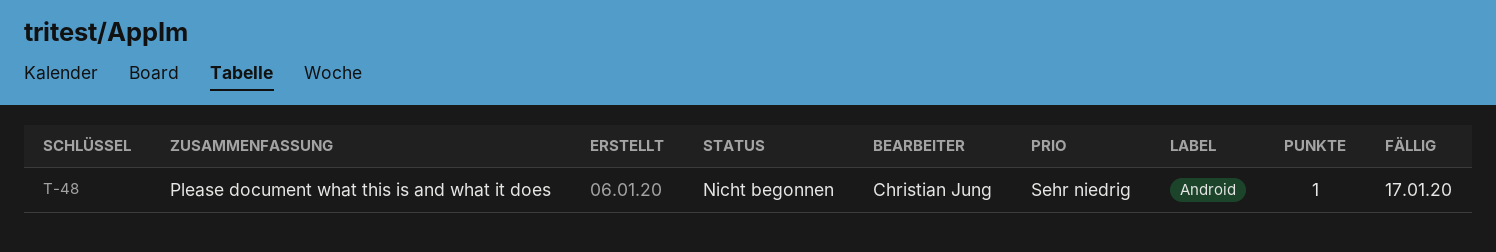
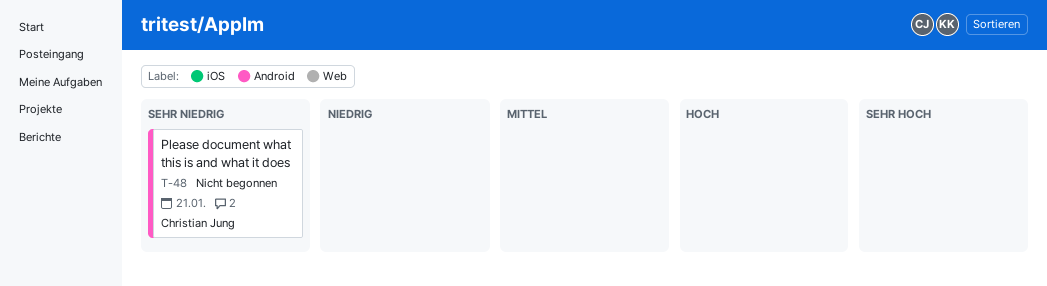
T-48, due: Jan 17 -> Jan 21

